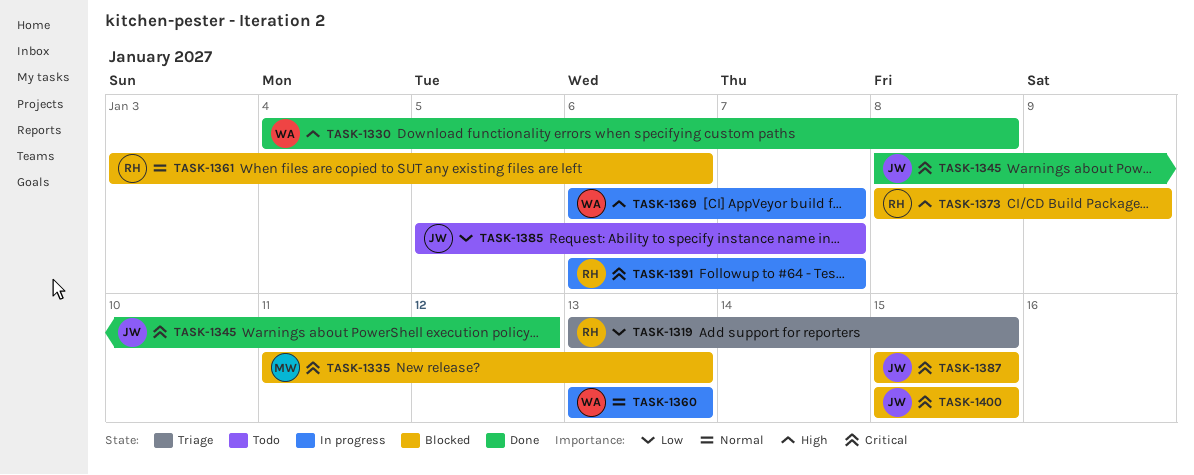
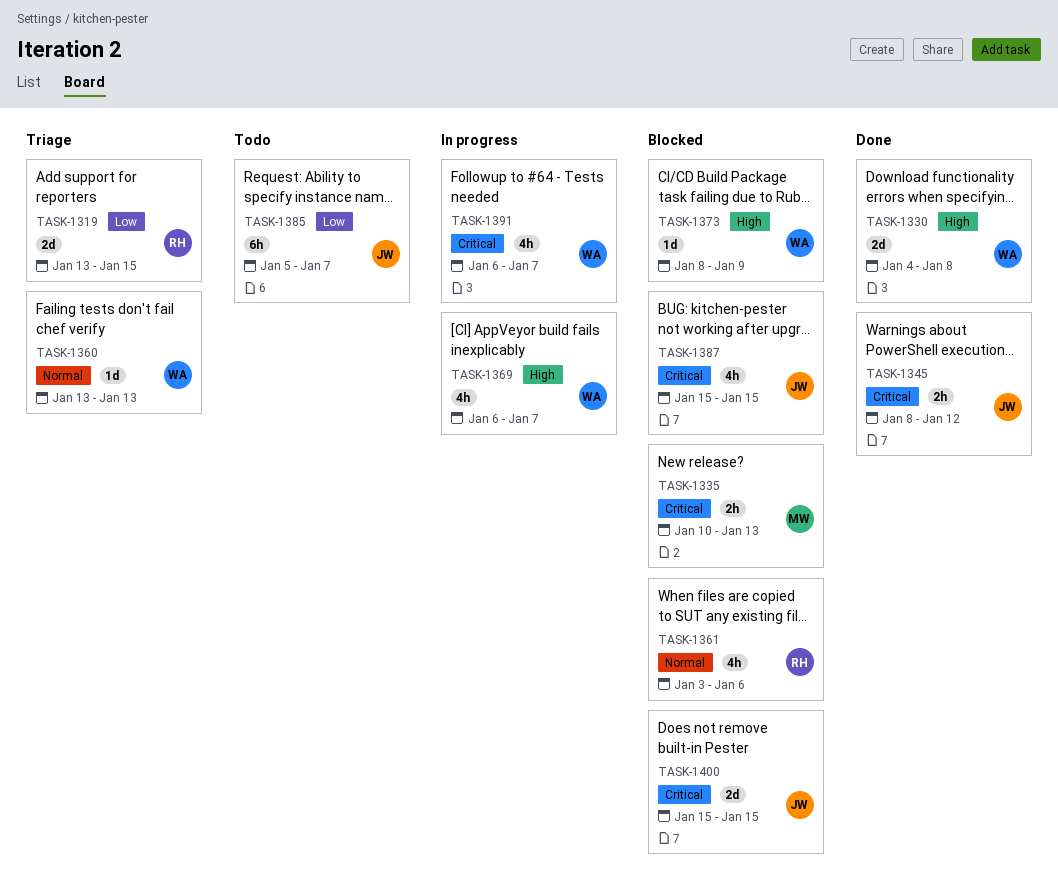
TASK-1335, start: Jan 11 -> Jan 10
TASK-1360, status: In progress -> Triage
TASK-1373, owner: RH -> WA
TASK-1391, owner: RH -> WA

